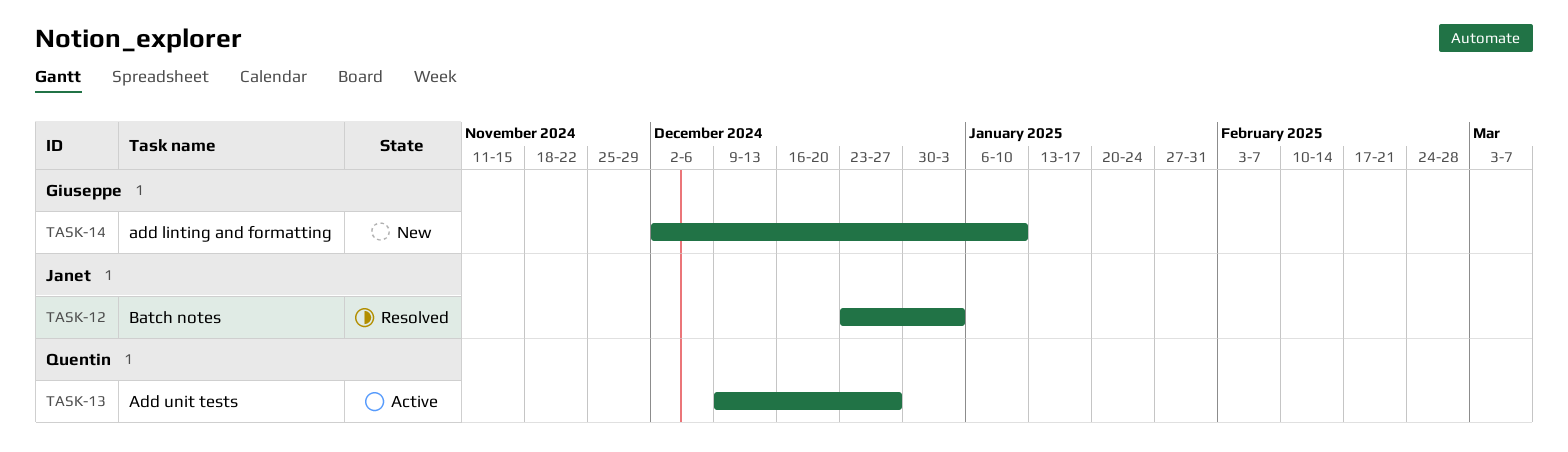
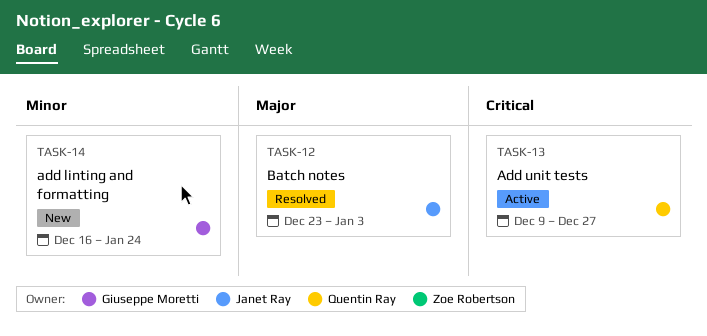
TASK-14, start: Dec 2 -> Dec 16
TASK-14, due: Jan 10 -> Jan 24

